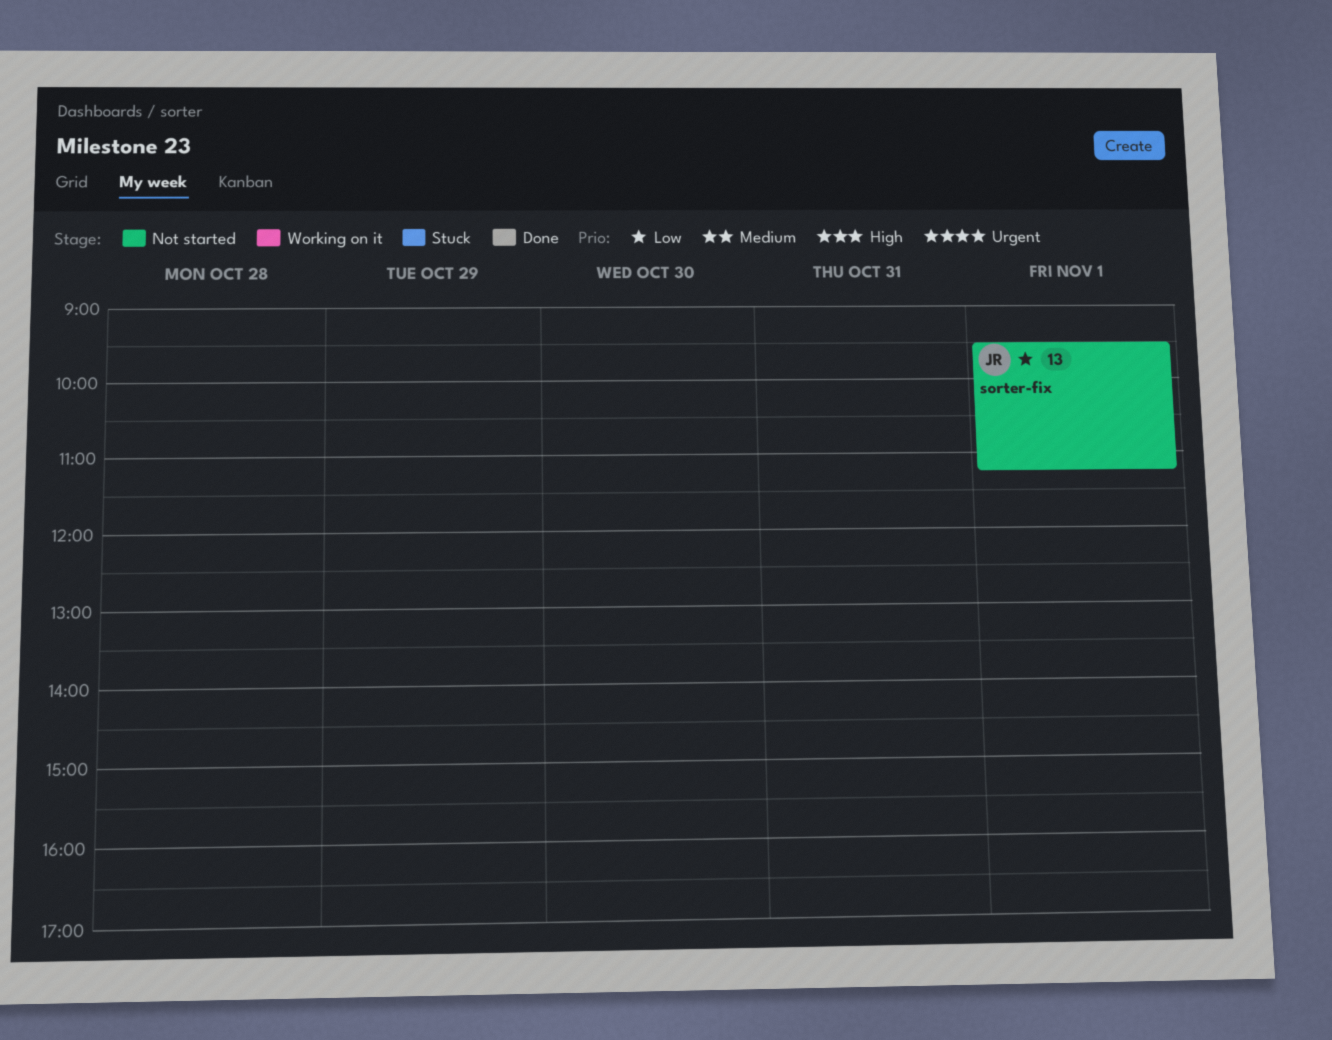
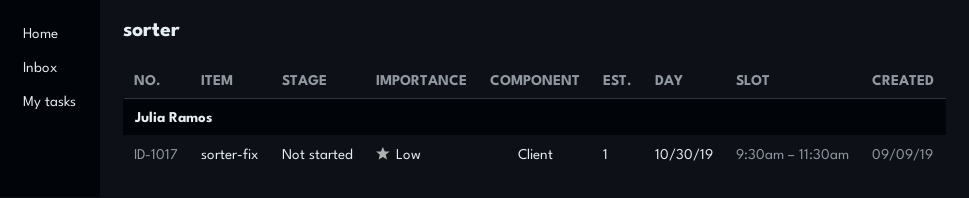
sorter-fix, estimate: 13 -> 1
sorter-fix, day: Nov 1 -> Oct 30
sorter-fix, ends: 11:15 -> 11:30

